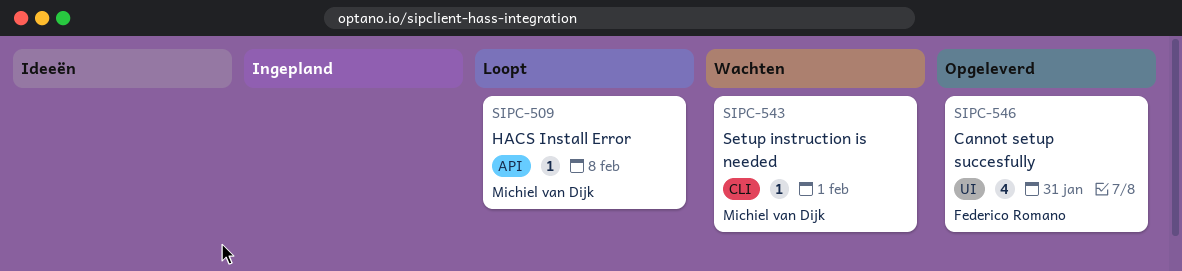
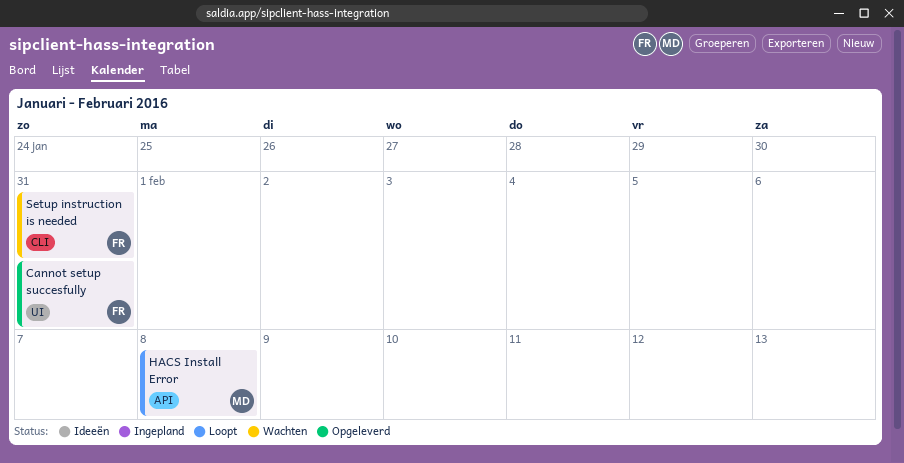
Setup instruction is needed, owner: Michiel van Dijk -> Federico Romano
Setup instruction is needed, due: Feb 1 -> Jan 31

